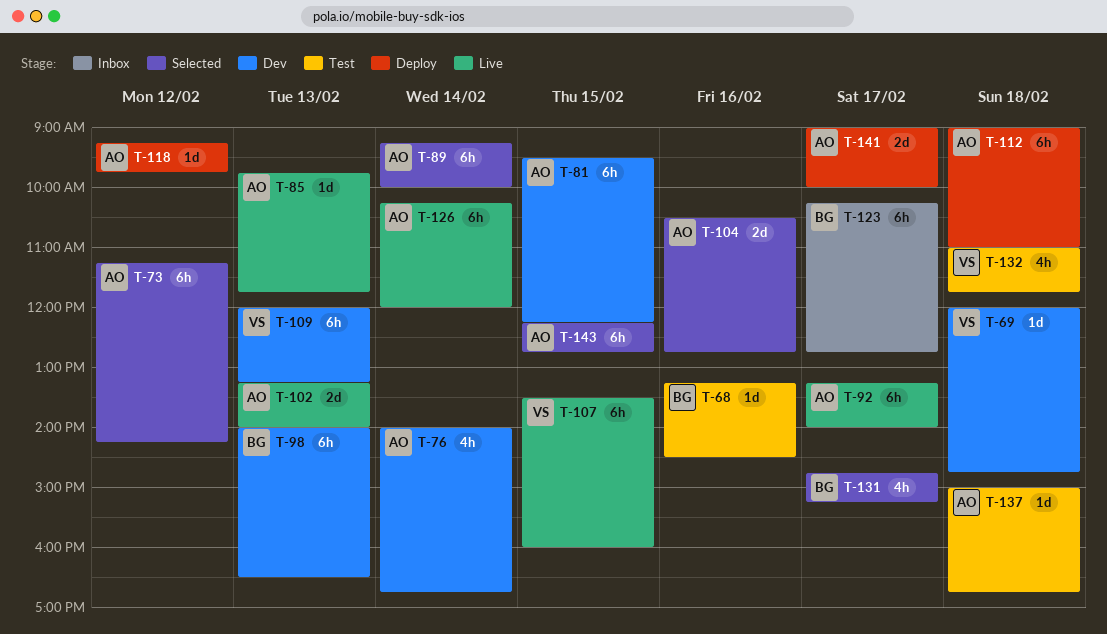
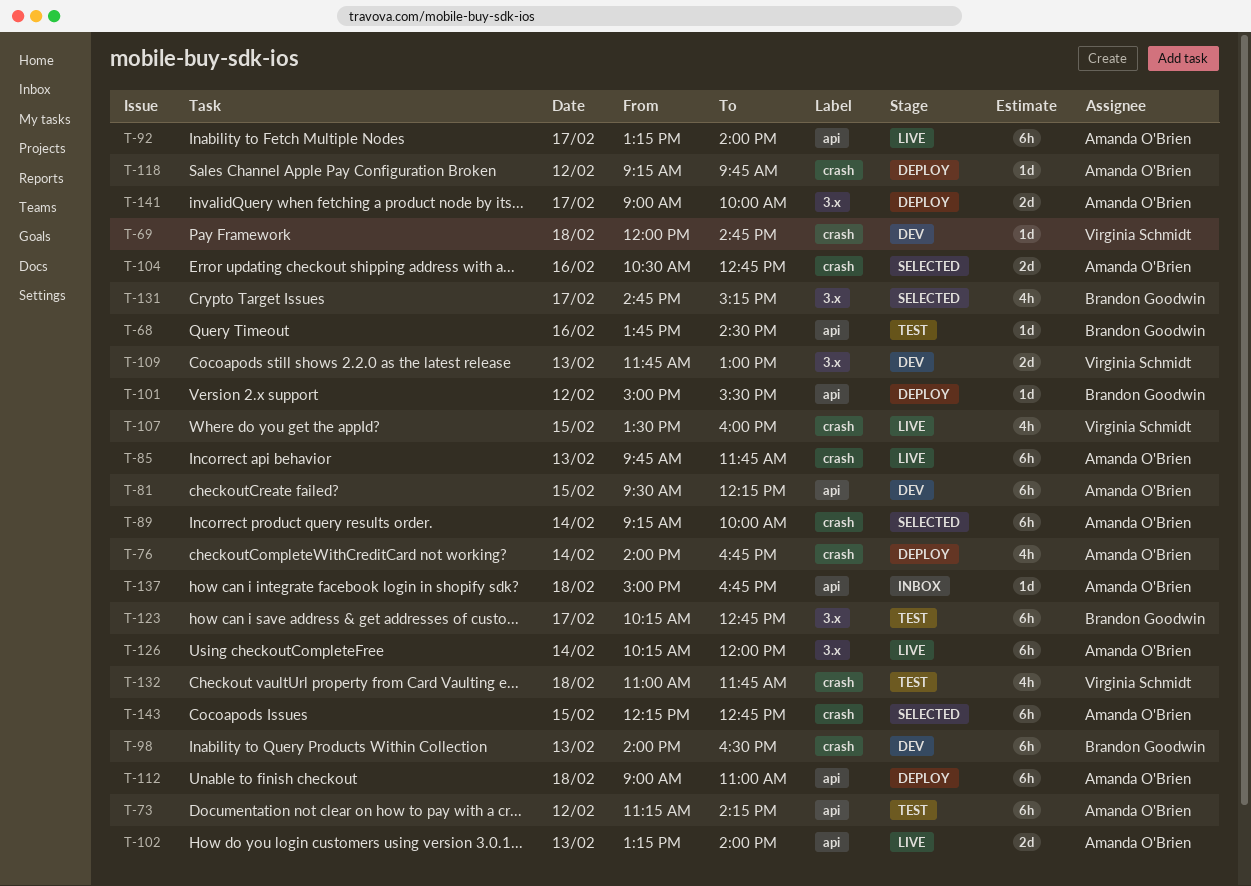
T-68, begins: 13:15 -> 13:45
T-73, status: Selected -> Test
T-76, status: Dev -> Deploy
T-85, estimate: 1d -> 6h
T-101: none -> present
T-107, estimate: 6h -> 4h
T-109, estimate: 6h -> 2d
T-109, begins: 12:00 -> 11:45
T-109, ends: 13:15 -> 13:00
T-123, status: Inbox -> Test
T-137, status: Test -> Inbox

